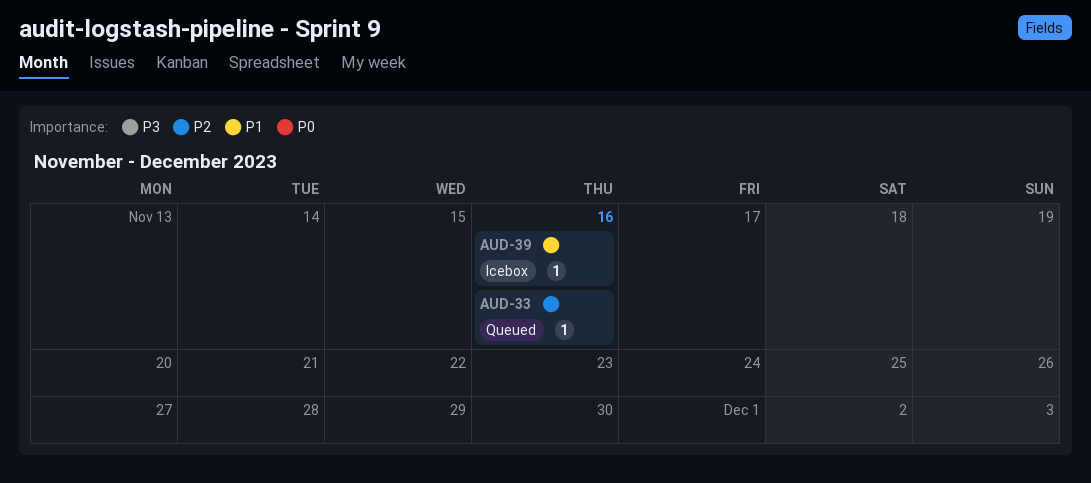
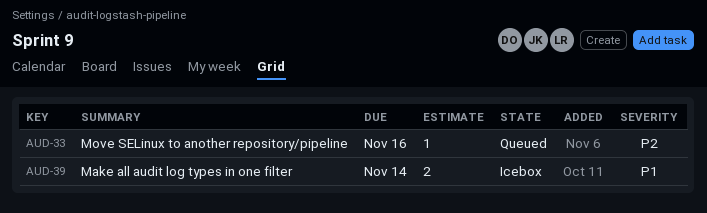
AUD-39, estimate: 1 -> 2
AUD-39, due: Nov 16 -> Nov 14

